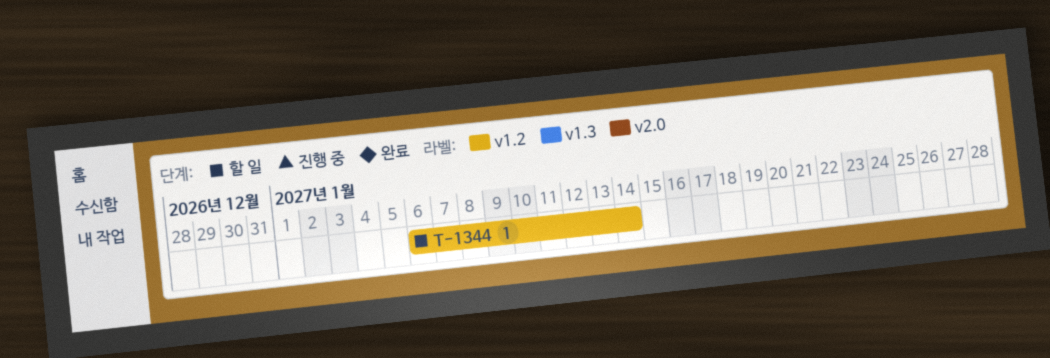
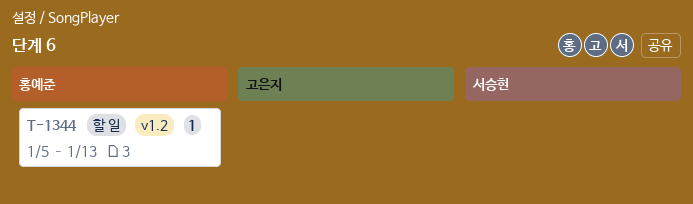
T-1344, start: Jan 6 -> Jan 5
T-1344, due: Jan 14 -> Jan 13

